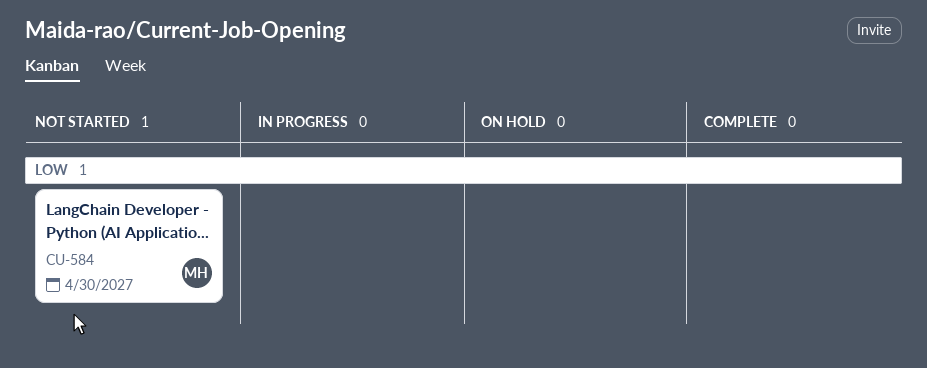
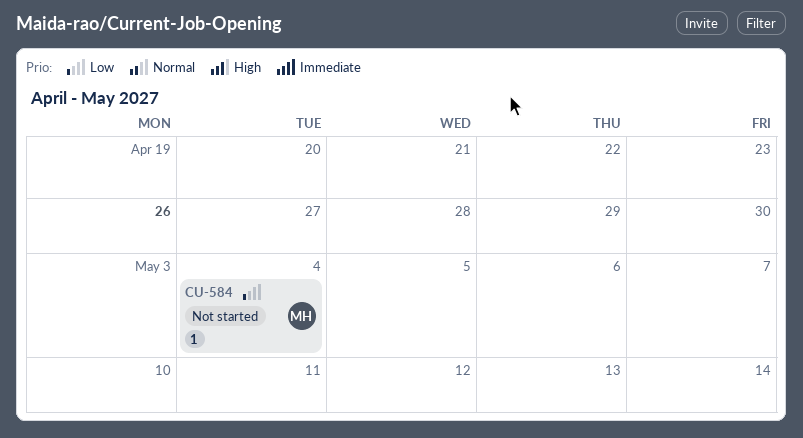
CU-584, due: Apr 30 -> May 4

